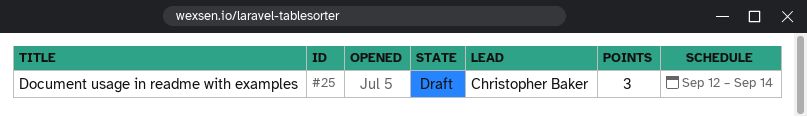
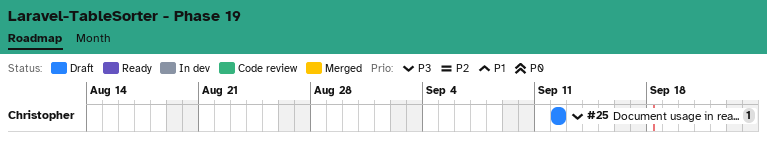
#25, estimate: 3 -> 1
#25, due: Sep 14 -> Sep 12

